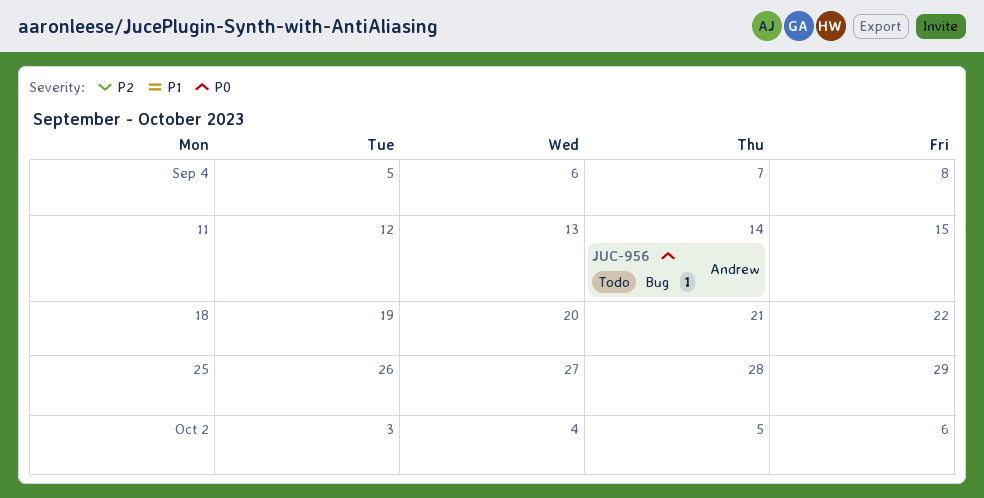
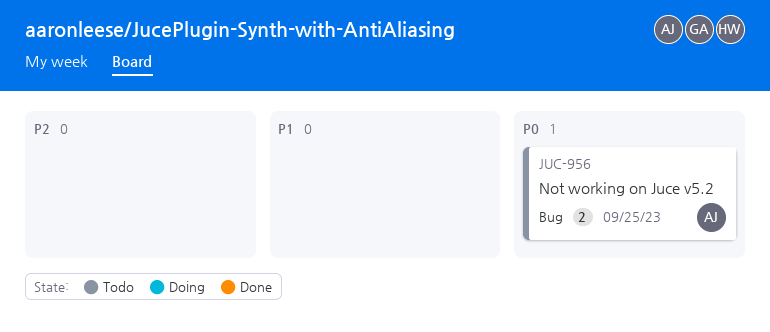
JUC-956, estimate: 1 -> 2
JUC-956, due: Sep 14 -> Sep 25

